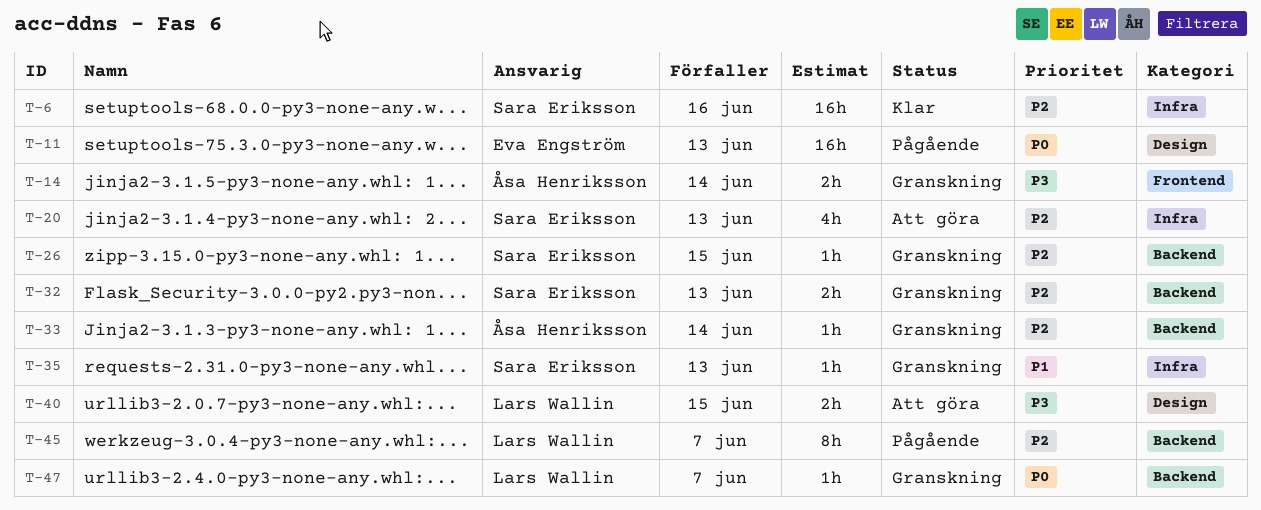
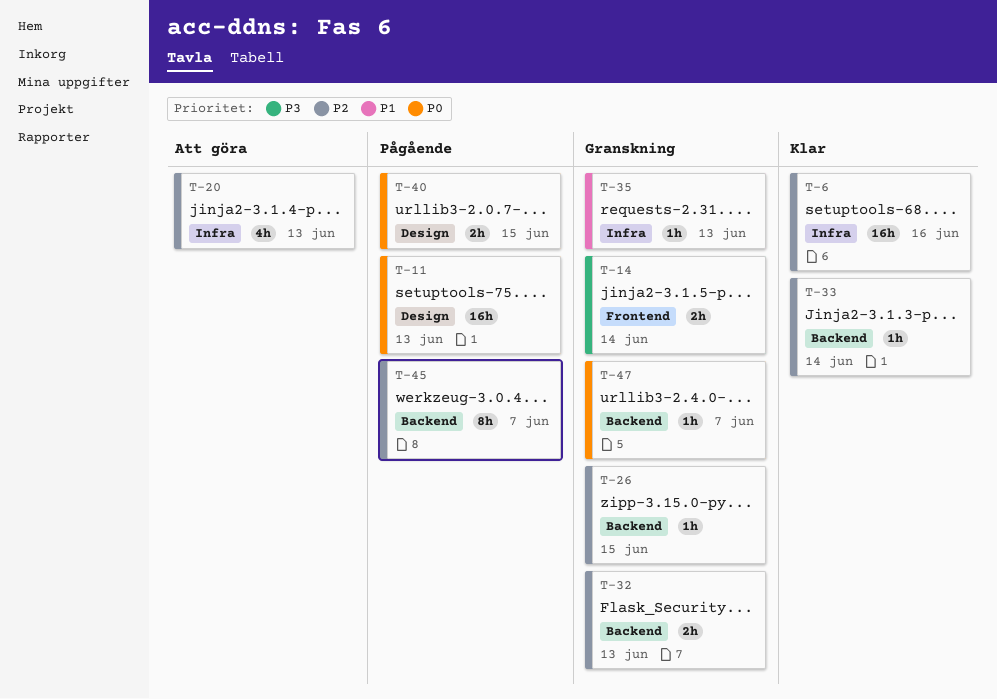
T-33, status: Granskning -> Klar
T-40, status: Att göra -> Pågående
T-40, priority: P3 -> P0

